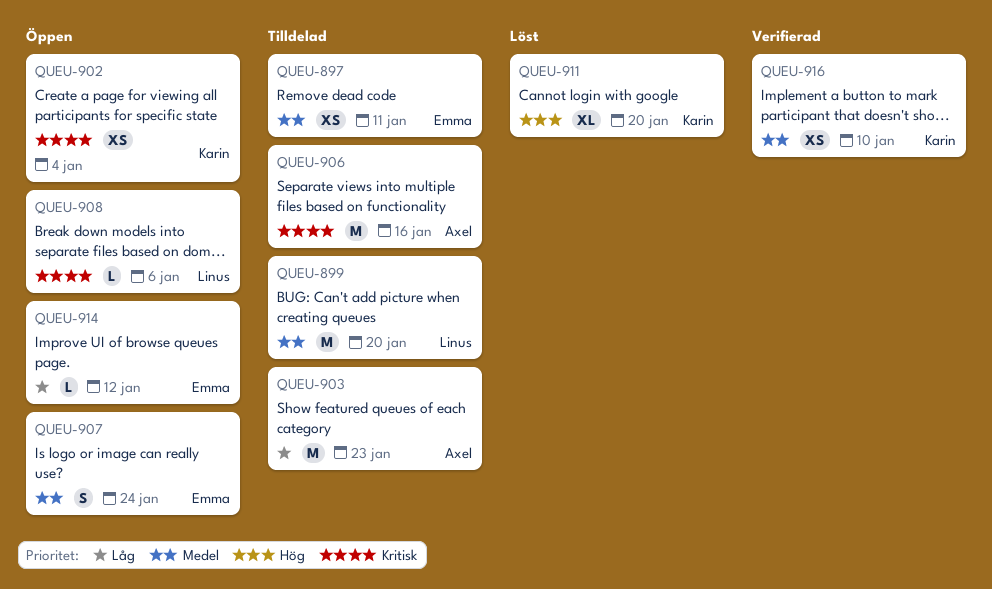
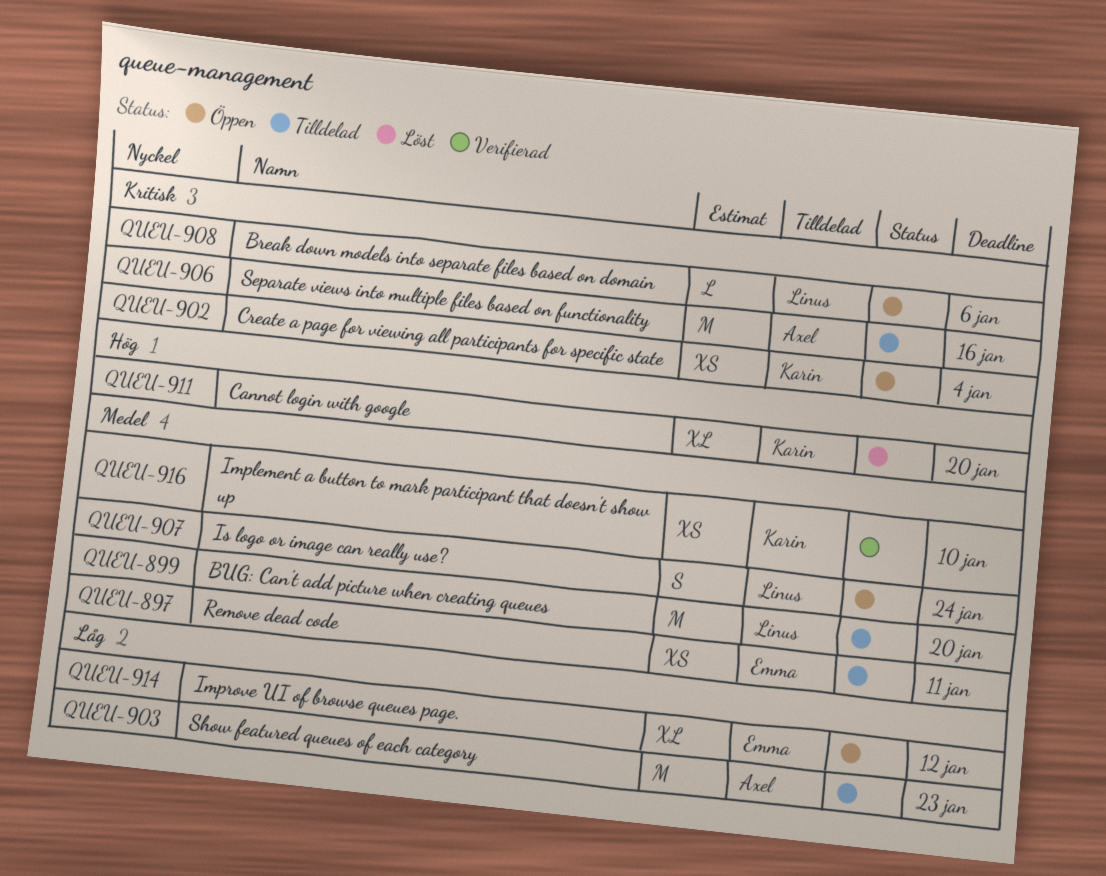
QUEU-907, owner: Emma -> Linus
QUEU-914, estimate: L -> XL

